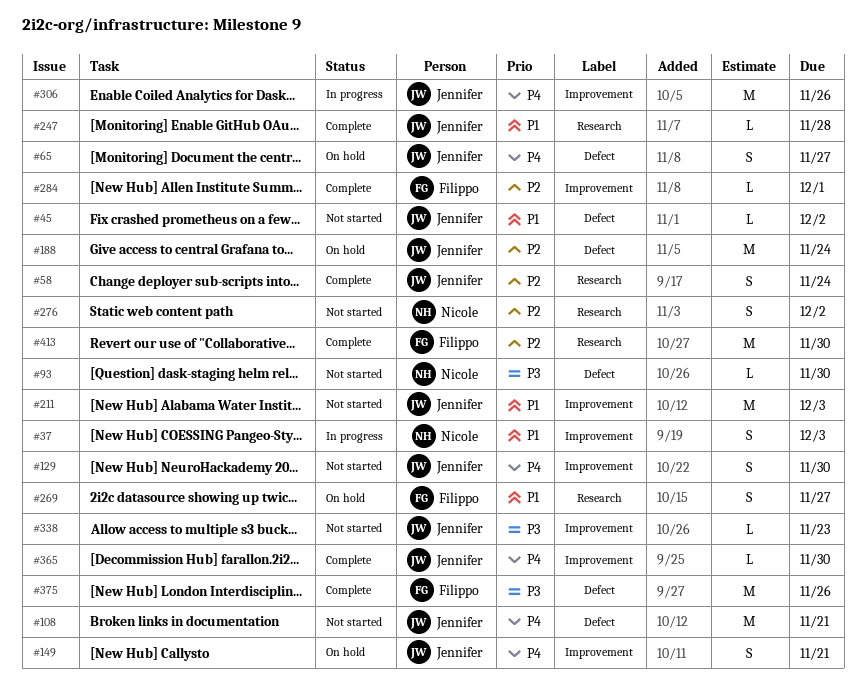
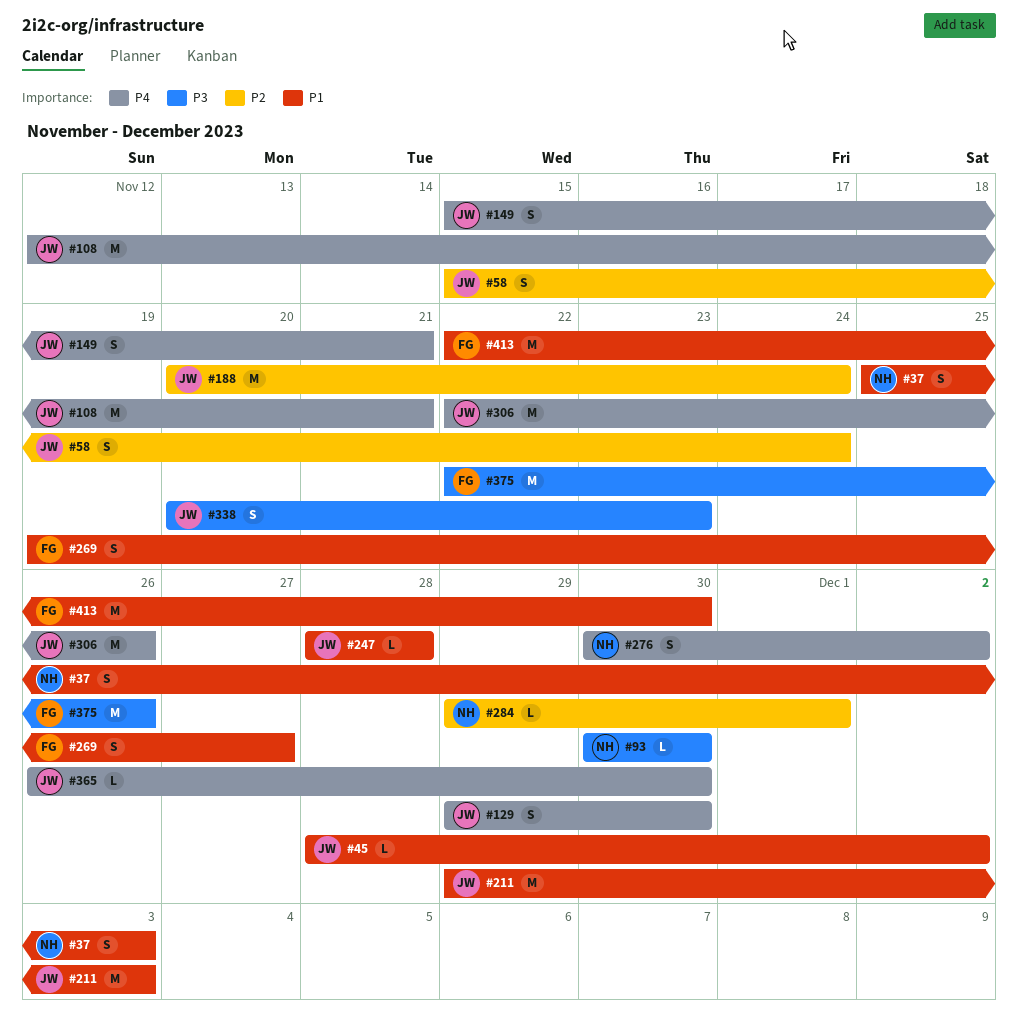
#65: present -> none
#276, priority: P2 -> P4
#284, owner: Filippo -> Nicole
#338, estimate: L -> S
#413, priority: P2 -> P1

